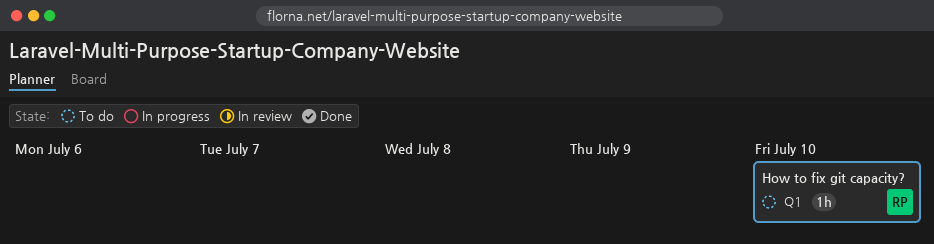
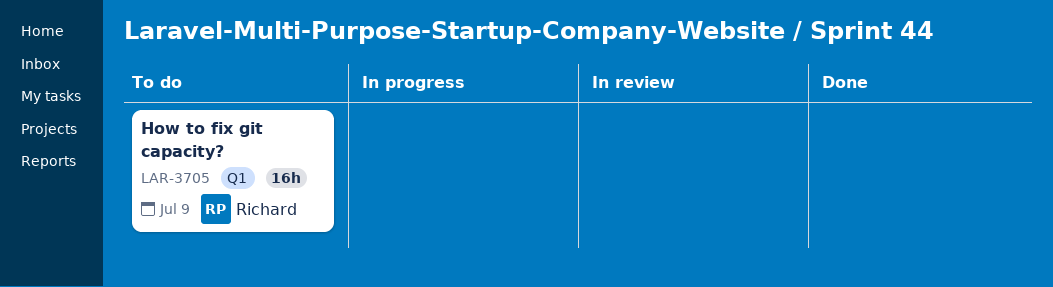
How to fix git capacity?, estimate: 1h -> 16h
How to fix git capacity?, due: Jul 10 -> Jul 9

